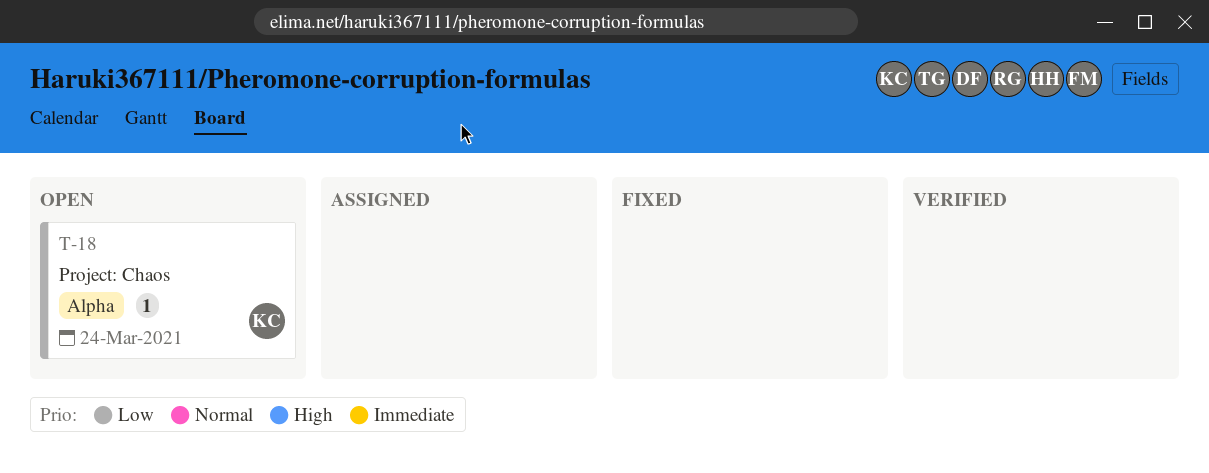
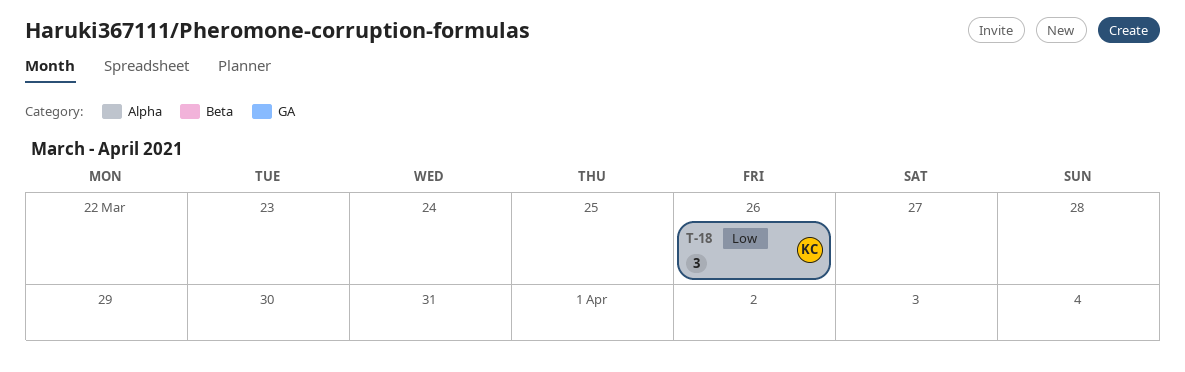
T-18, estimate: 1 -> 3
T-18, due: Mar 24 -> Mar 26

